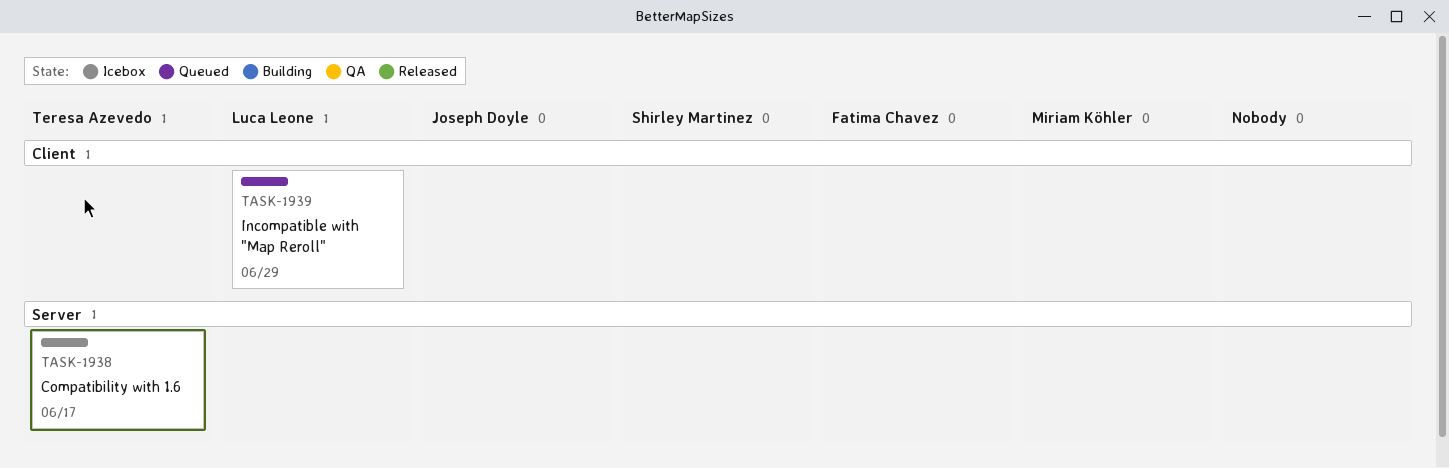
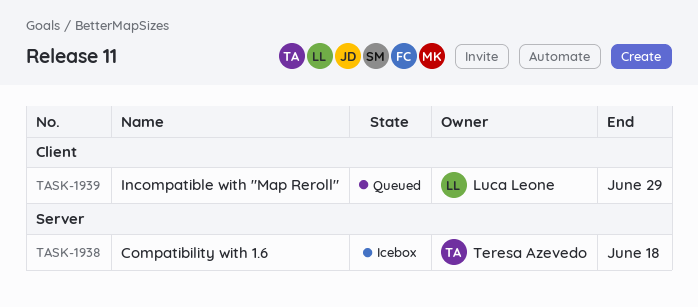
TASK-1938, due: Jun 17 -> Jun 18

